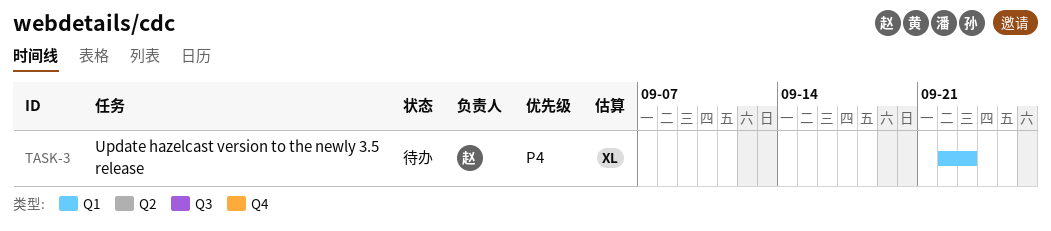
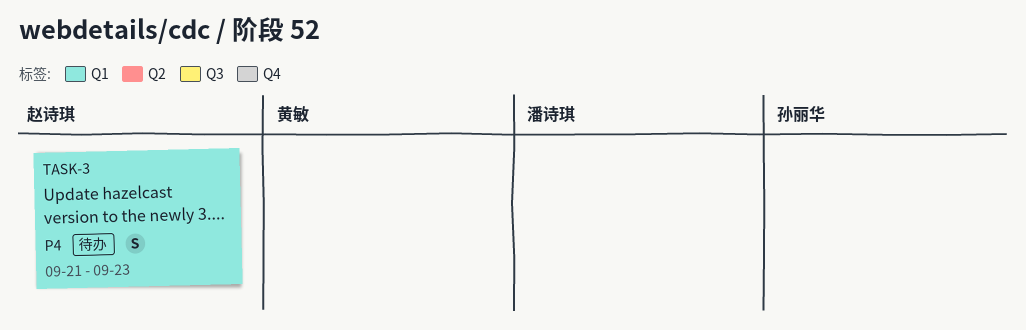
TASK-3, estimate: XL -> S
TASK-3, start: Sep 22 -> Sep 21

